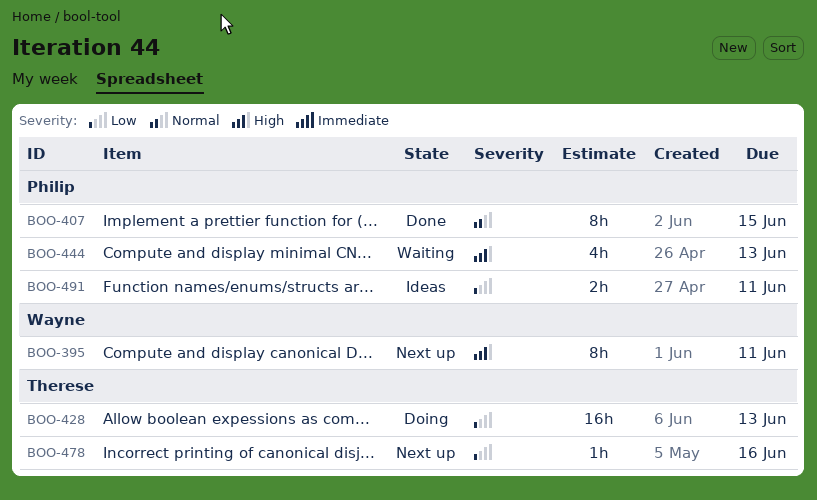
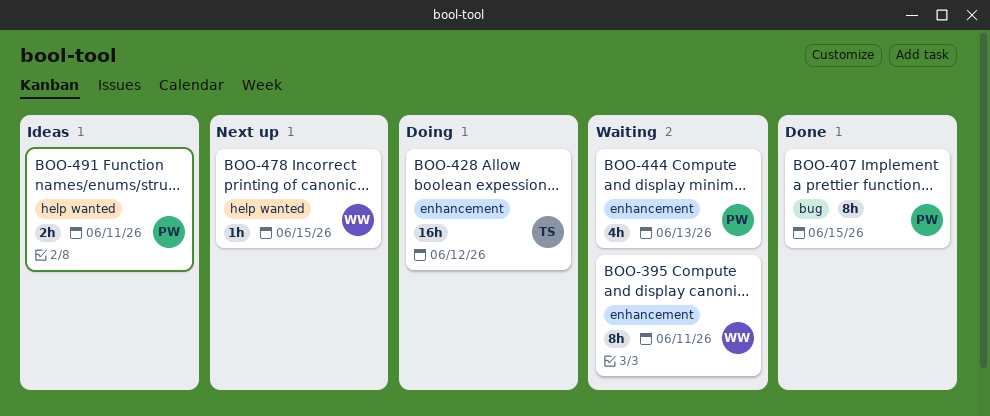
BOO-395, status: Next up -> Waiting
BOO-428, due: Jun 13 -> Jun 12
BOO-478, owner: Therese -> Wayne
BOO-478, due: Jun 16 -> Jun 15

